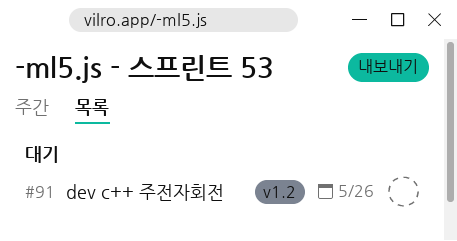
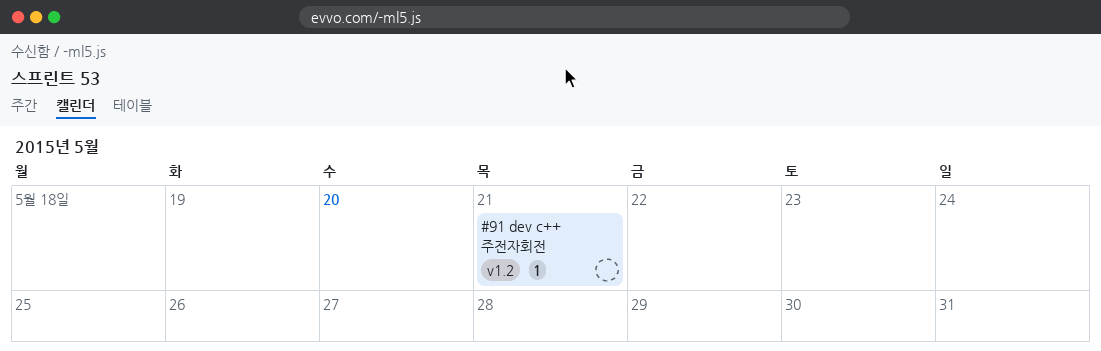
#91, due: May 26 -> May 21

